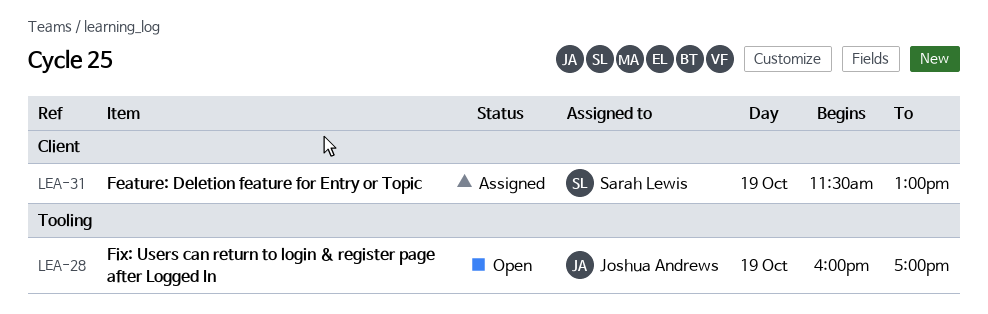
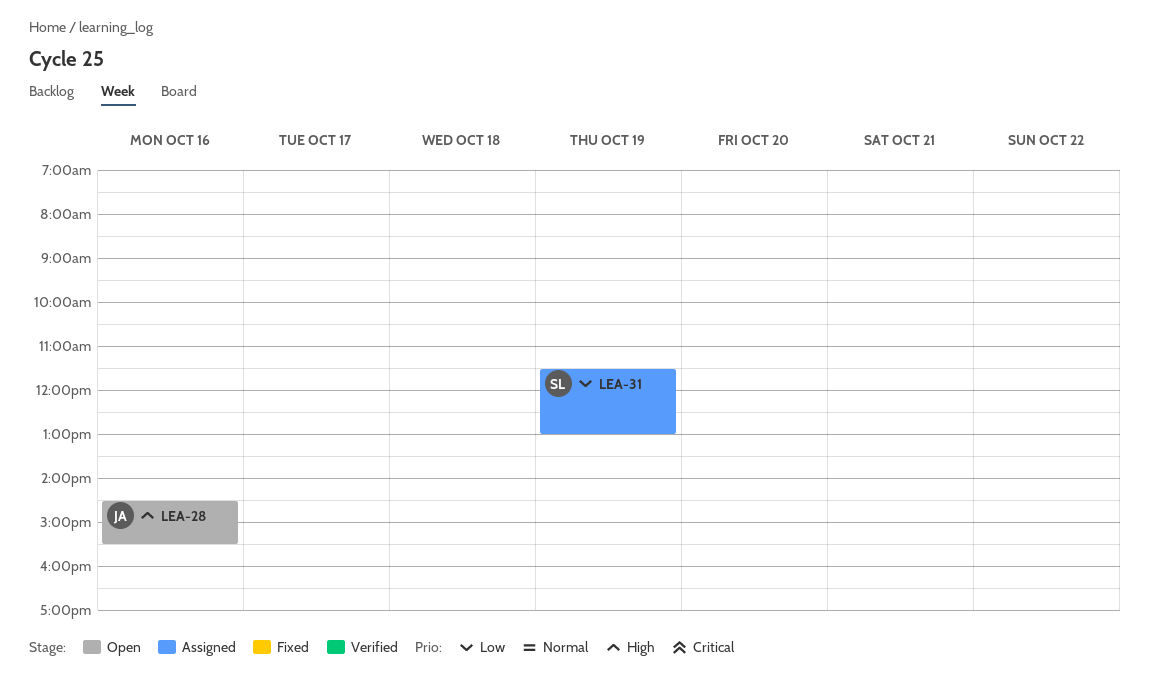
LEA-28, day: Oct 19 -> Oct 16
LEA-28, begins: 16:00 -> 14:30
LEA-28, ends: 17:00 -> 15:30

